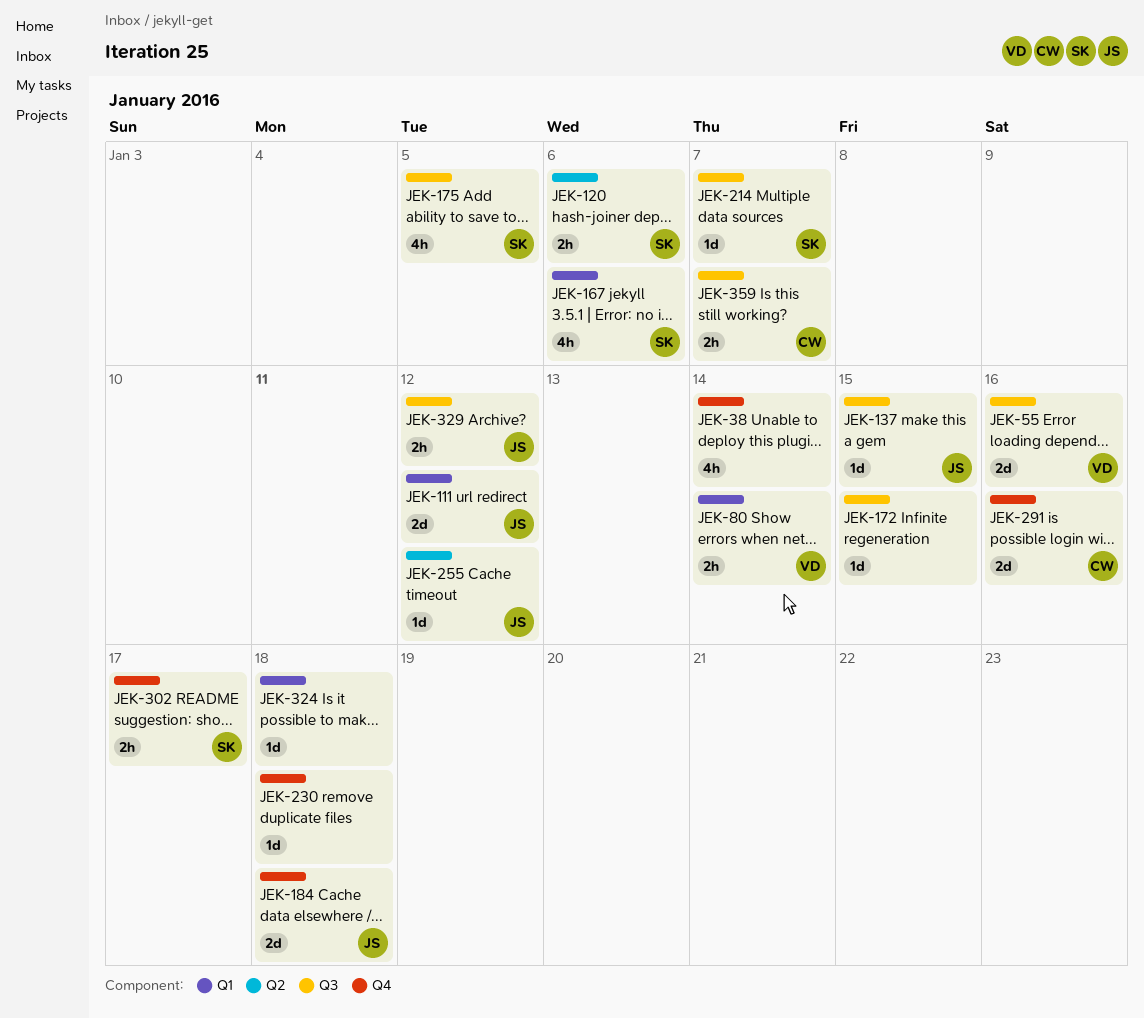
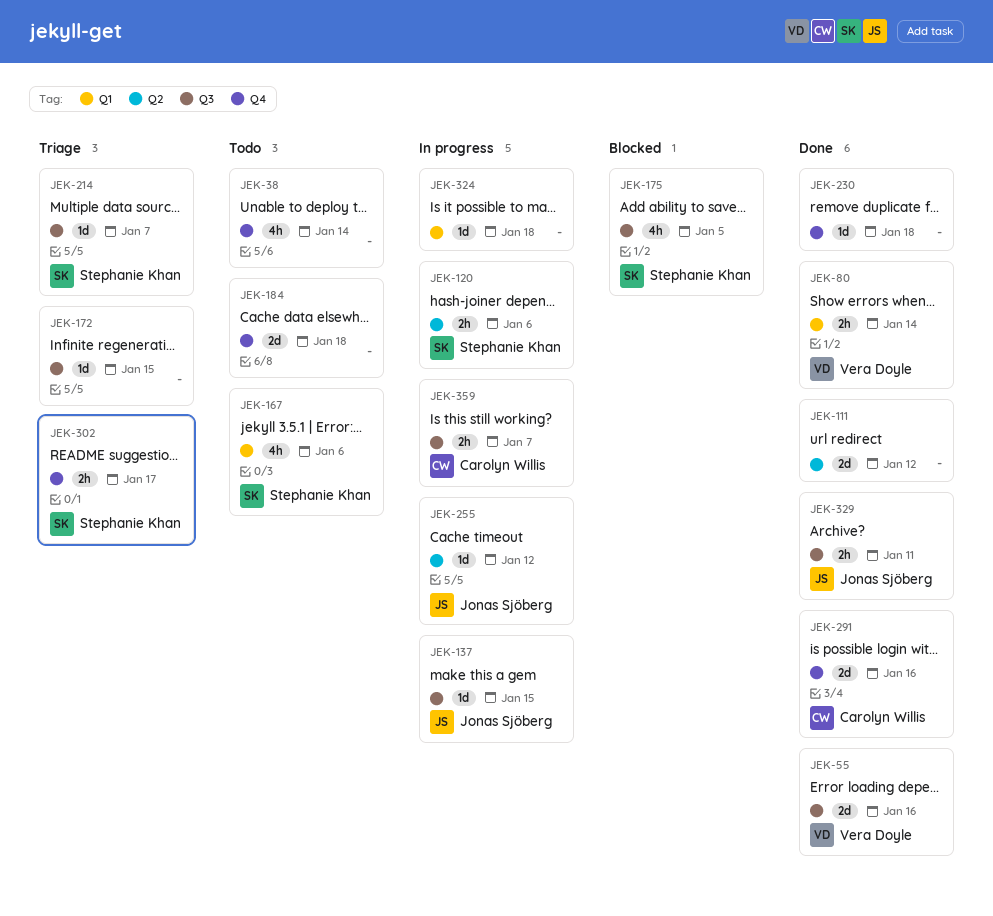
JEK-111, owner: Jonas Sjöberg -> none
JEK-111, label: Q1 -> Q2
JEK-184, owner: Jonas Sjöberg -> none
JEK-329, due: Jan 12 -> Jan 11

